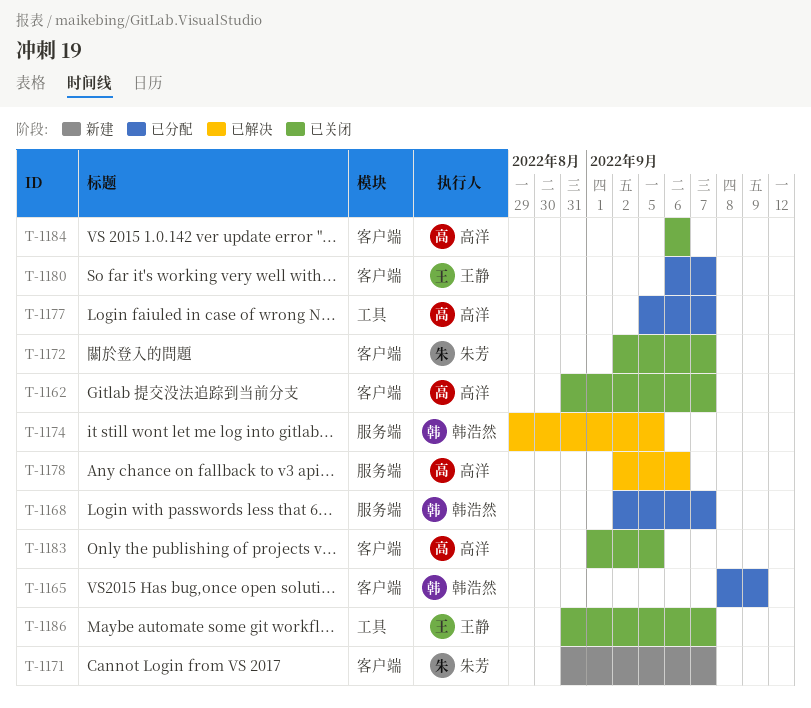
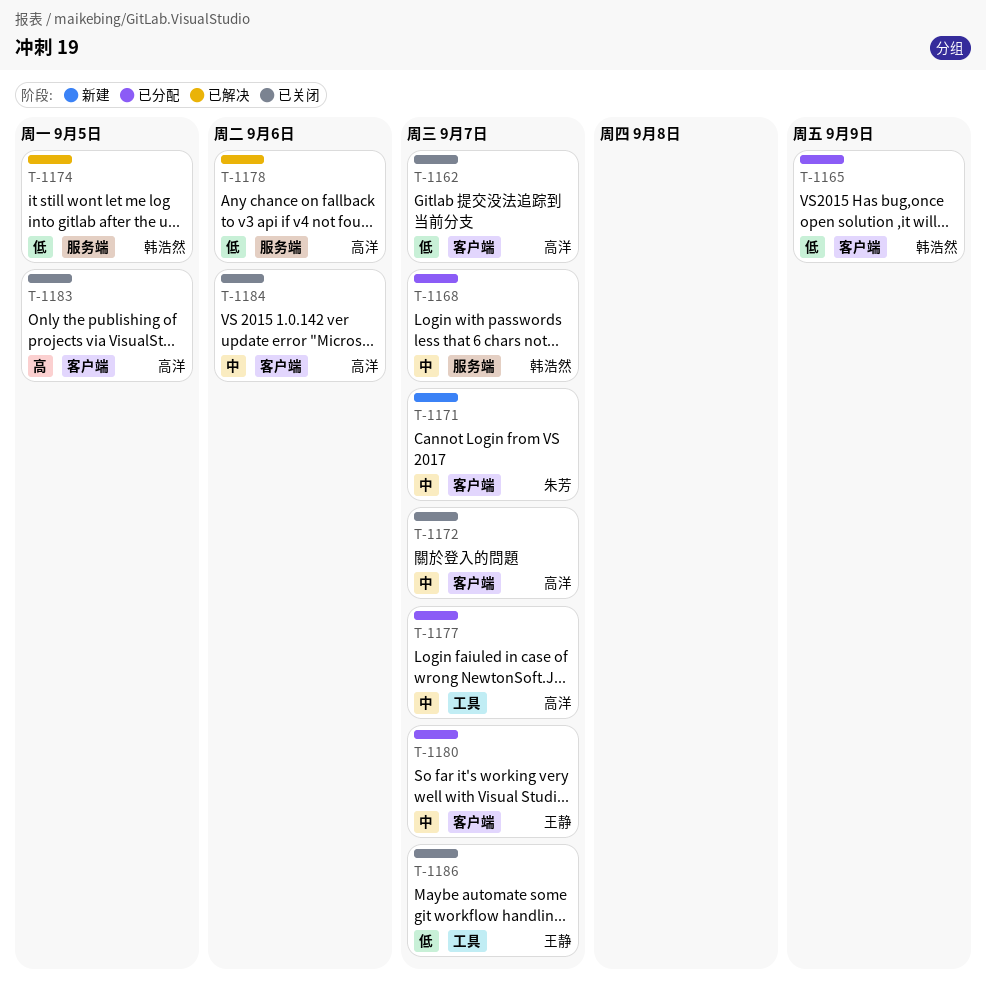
T-1172, owner: 朱芳 -> 高洋

